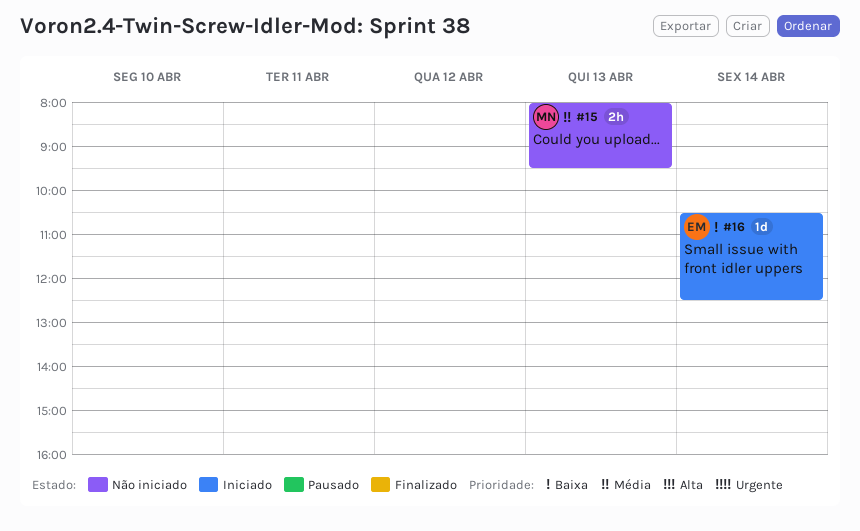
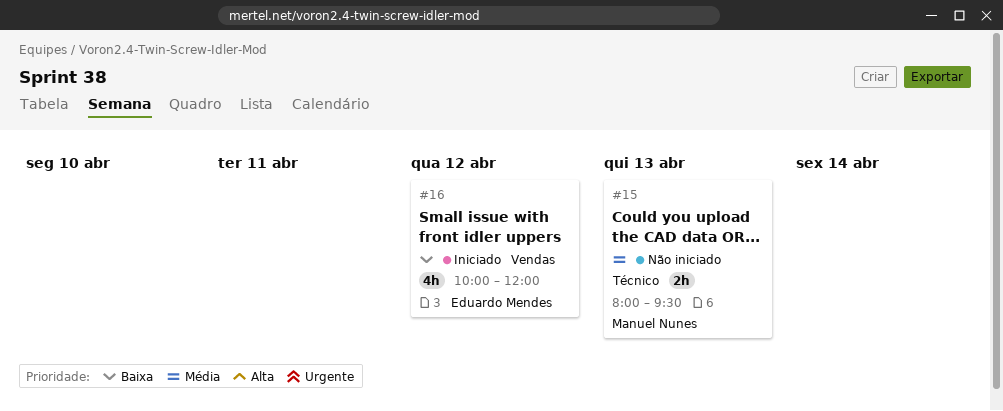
#16, estimate: 1d -> 4h
#16, day: Apr 14 -> Apr 12
#16, begins: 10:30 -> 10:00
#16, ends: 12:30 -> 12:00

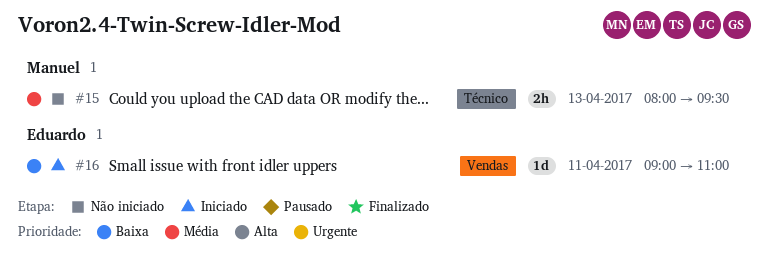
#16, estimate: 4h -> 1d
#16, day: Apr 12 -> Apr 11
#16, begins: 10:00 -> 09:00
#16, ends: 12:00 -> 11:00

